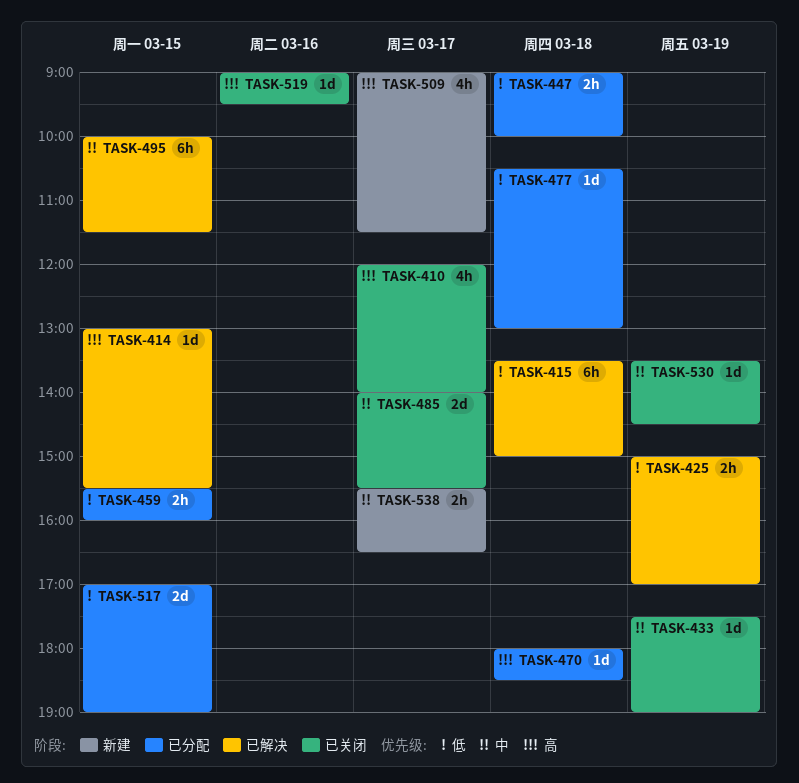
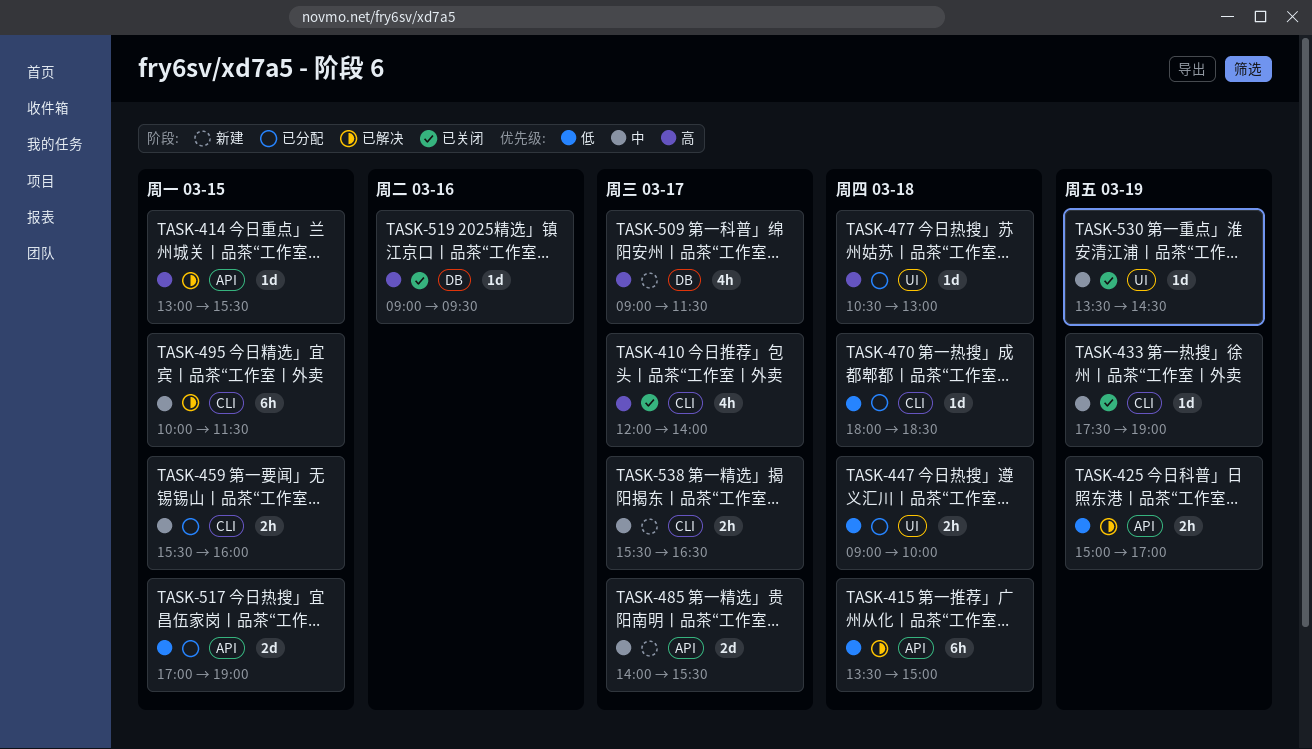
TASK-459, priority: 低 -> 中
TASK-470, priority: 高 -> 低
TASK-477, priority: 低 -> 高
TASK-485, status: 已关闭 -> 新建

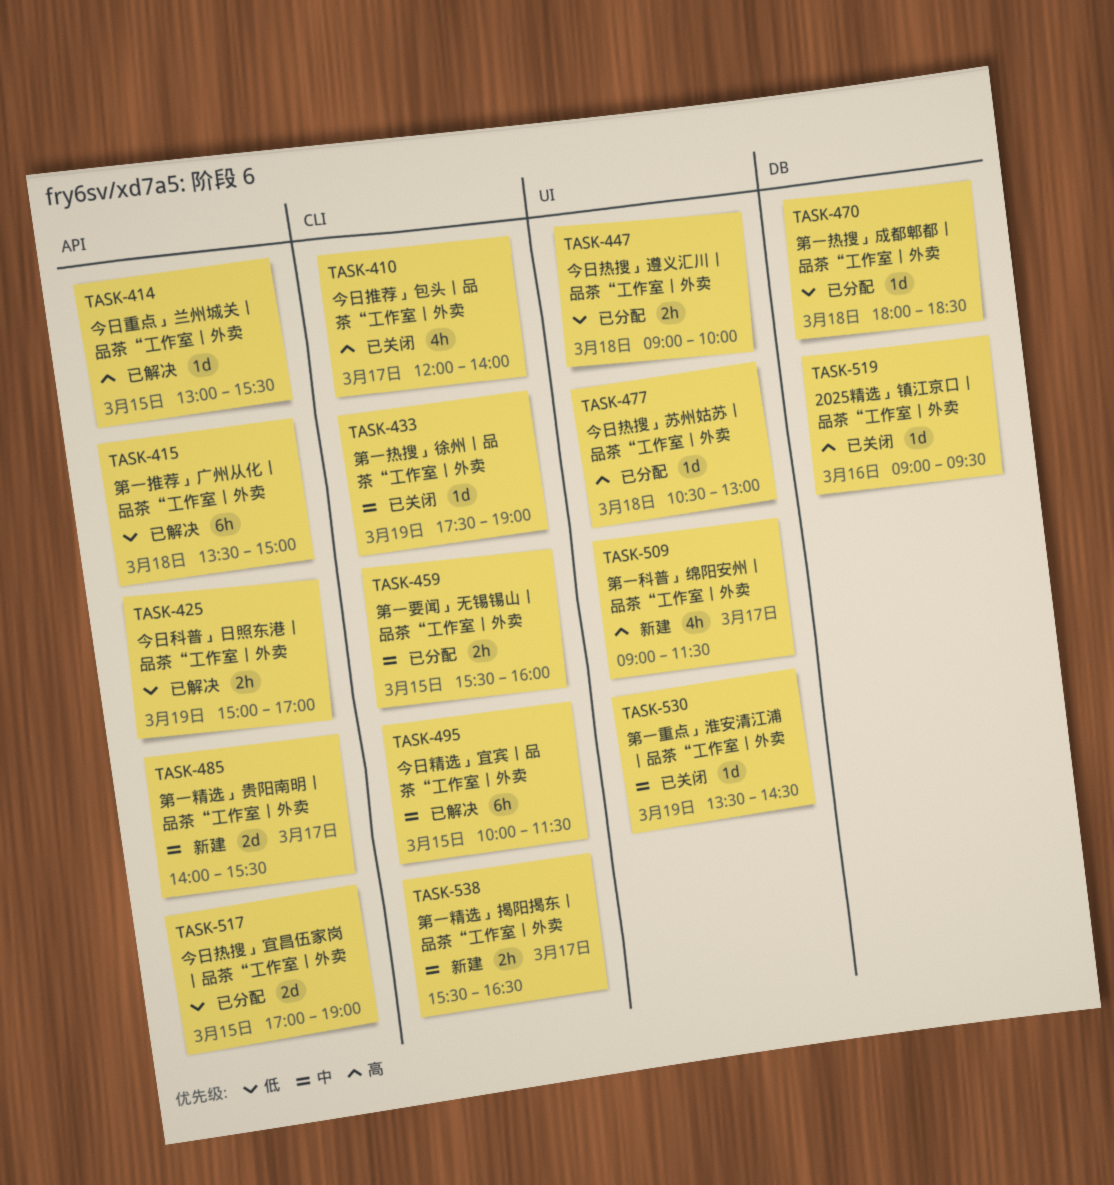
TASK-470, label: CLI -> DB
TASK-509, label: DB -> UI

